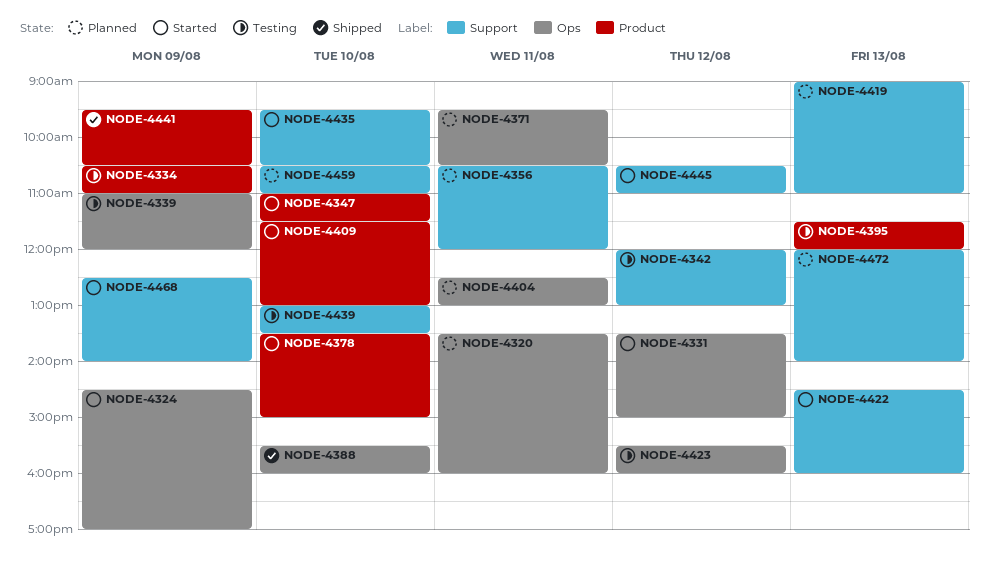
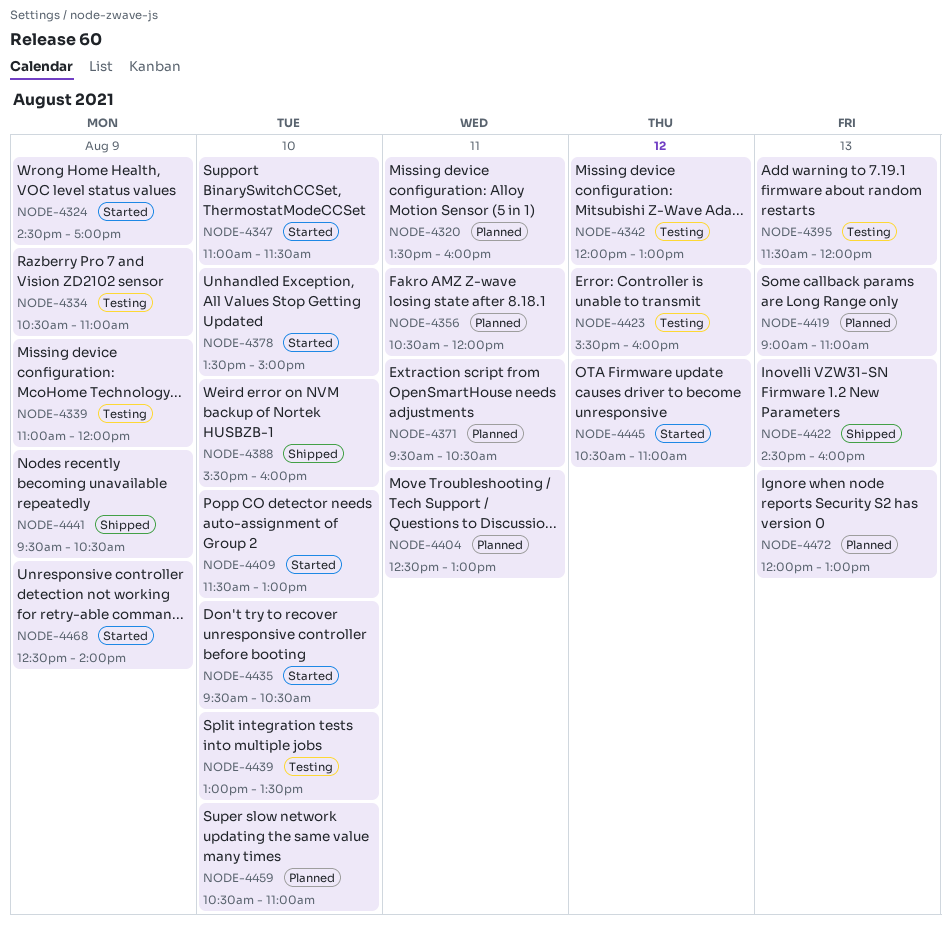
NODE-4331: present -> none
NODE-4422, status: Started -> Shipped
NODE-4472, ends: 14:00 -> 13:00

